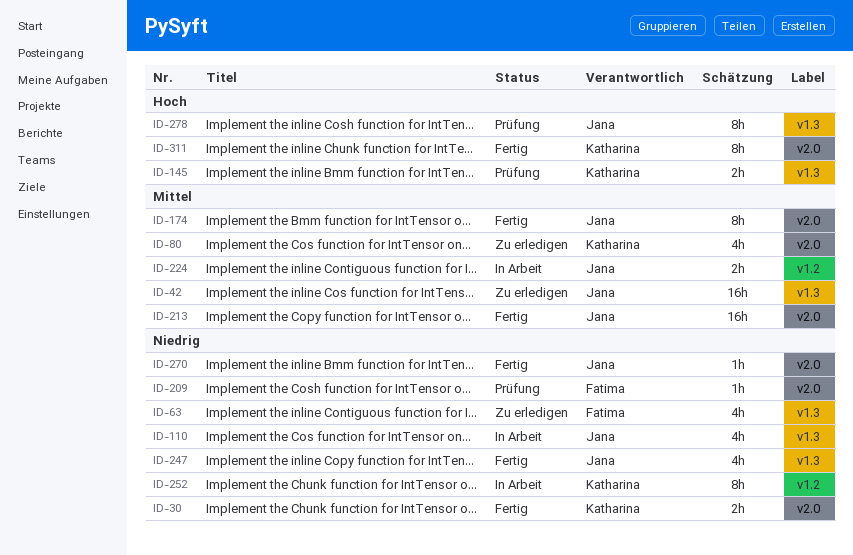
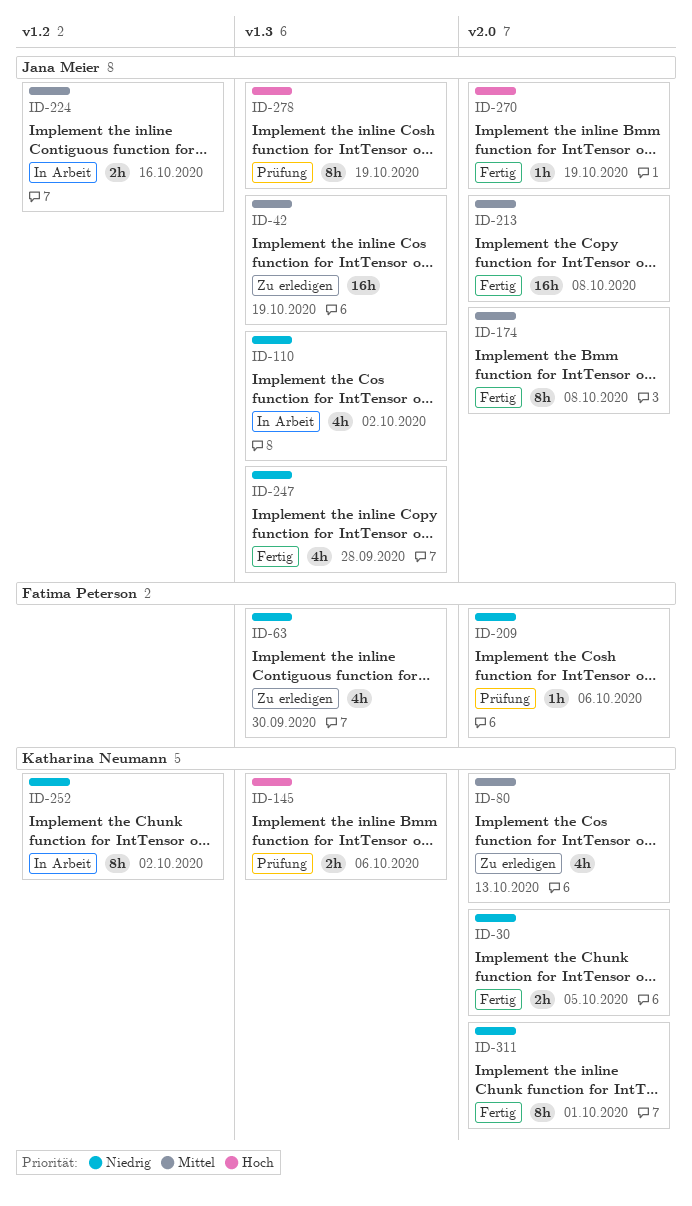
ID-270, priority: Niedrig -> Hoch
ID-311, priority: Hoch -> Niedrig

